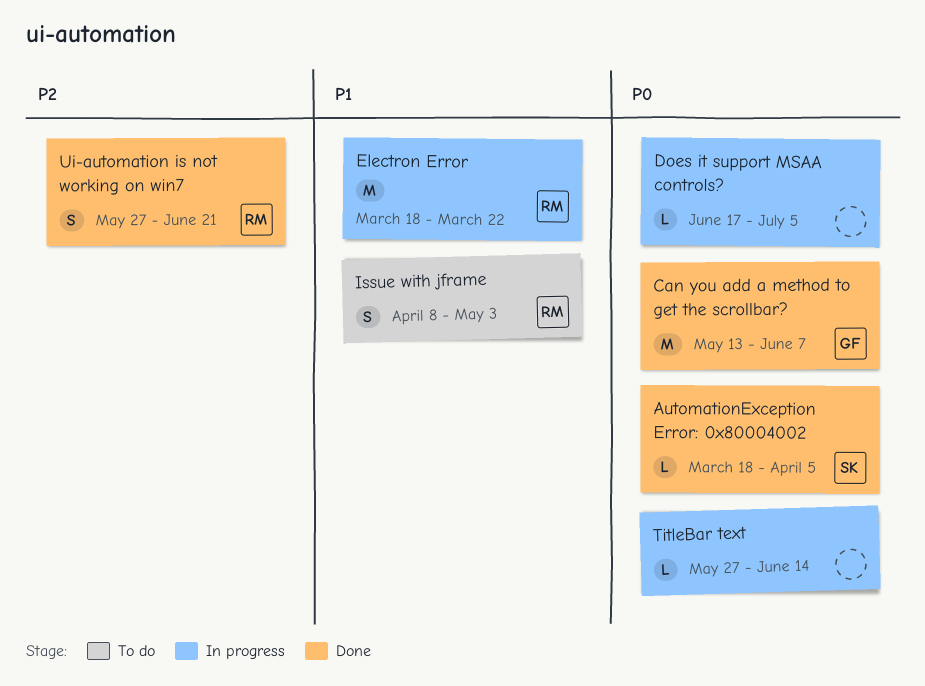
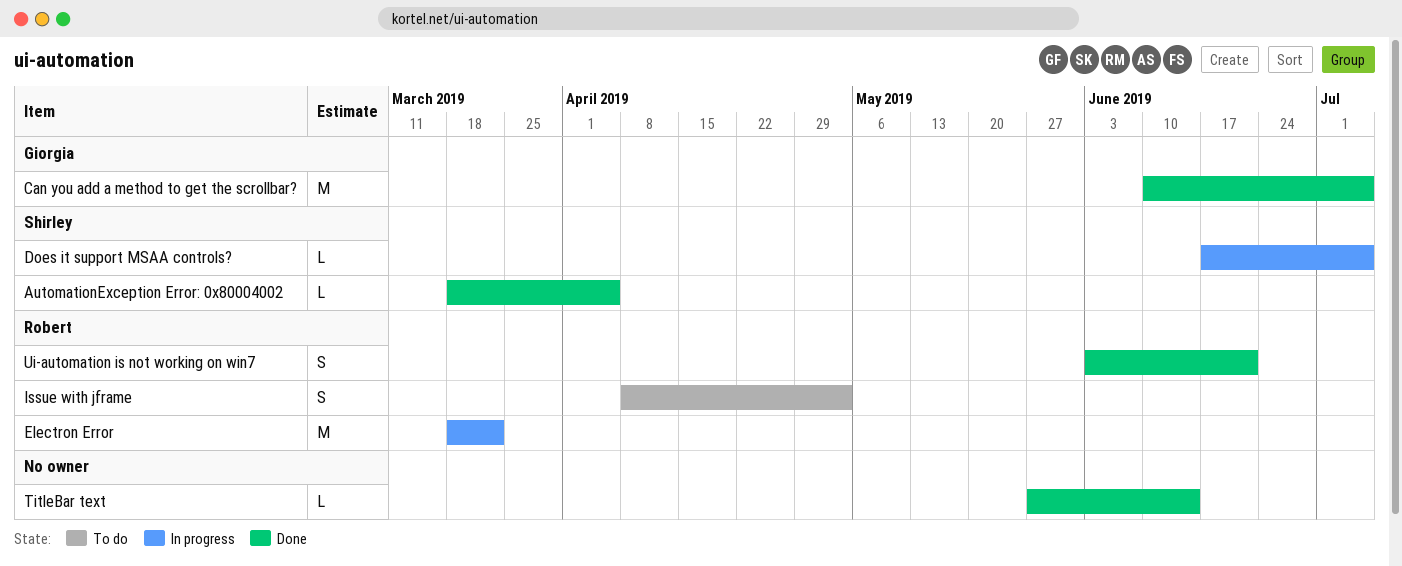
Can you add a method to get the scrollbar?, start: May 13 -> Jun 10
Can you add a method to get the scrollbar?, due: Jun 7 -> Jul 5
Does it support MSAA controls?, owner: none -> Shirley
TitleBar text, status: In progress -> Done
Ui-automation is not working on win7, start: May 27 -> Jun 3

